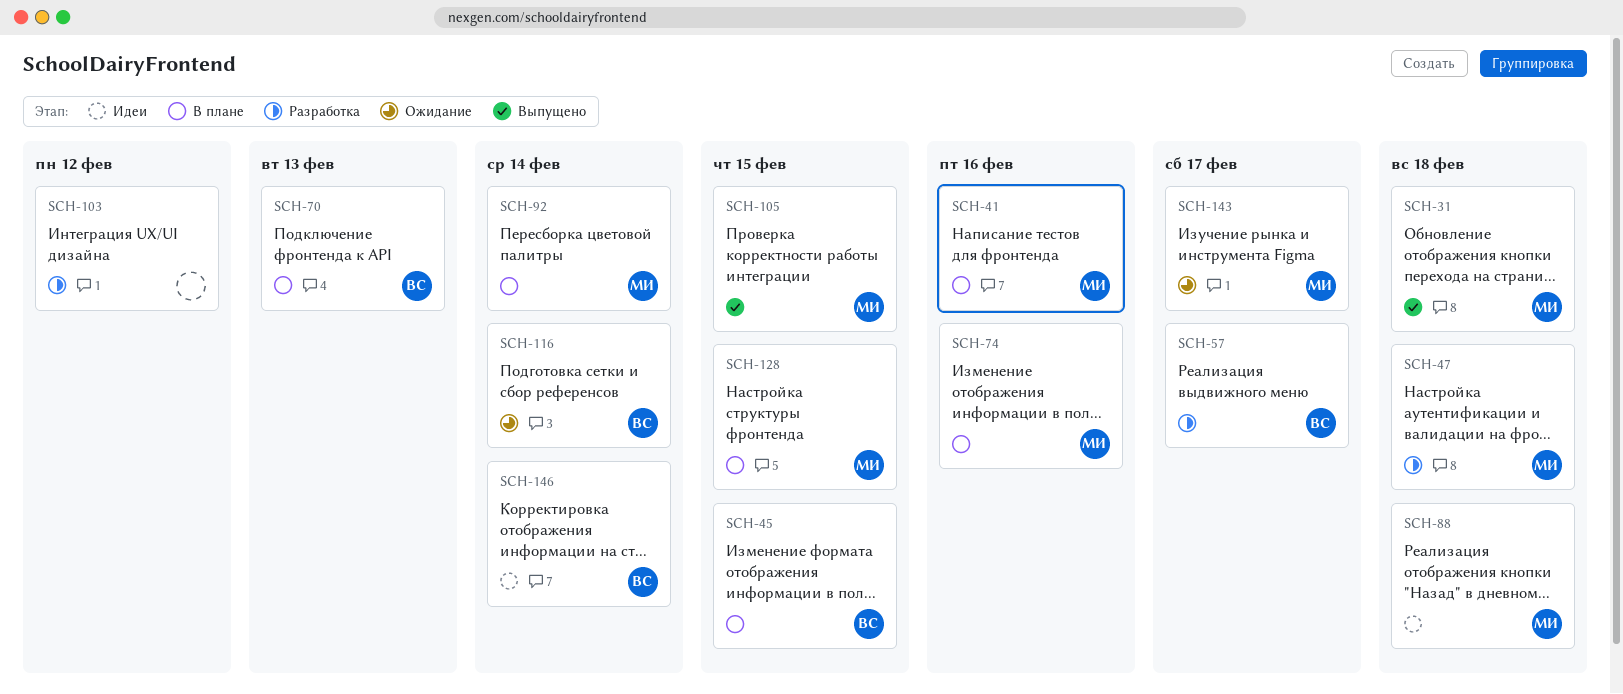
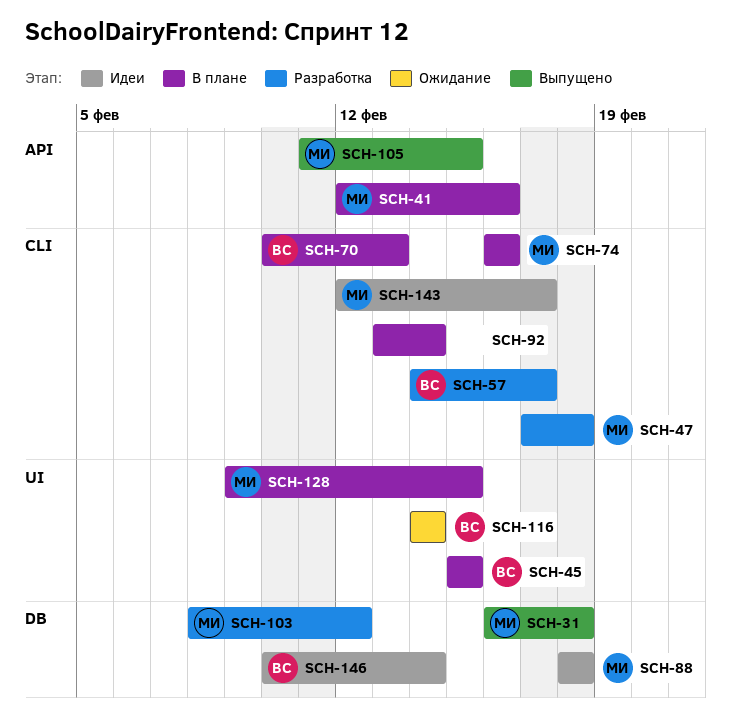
SCH-92, owner: МИ -> none
SCH-103, owner: none -> МИ
SCH-143, status: Ожидание -> Идеи

